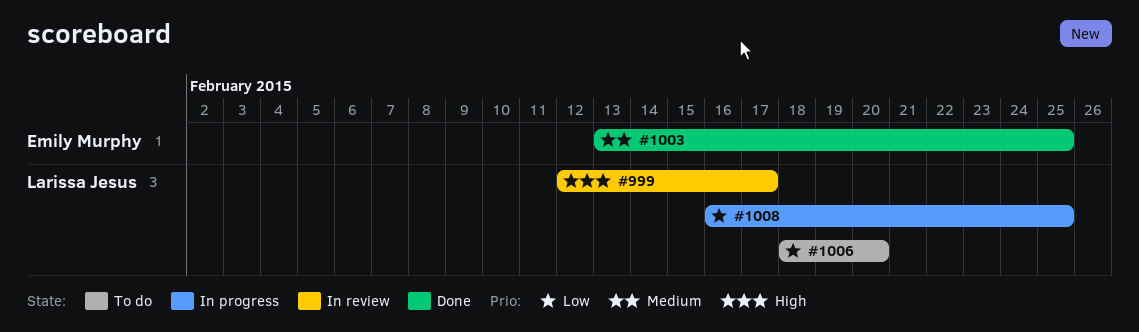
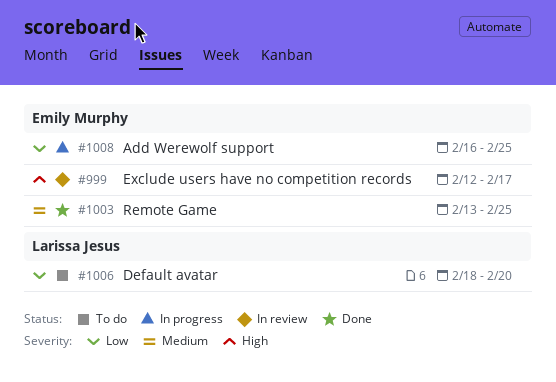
#999, owner: Larissa Jesus -> Emily Murphy
#1008, owner: Larissa Jesus -> Emily Murphy

